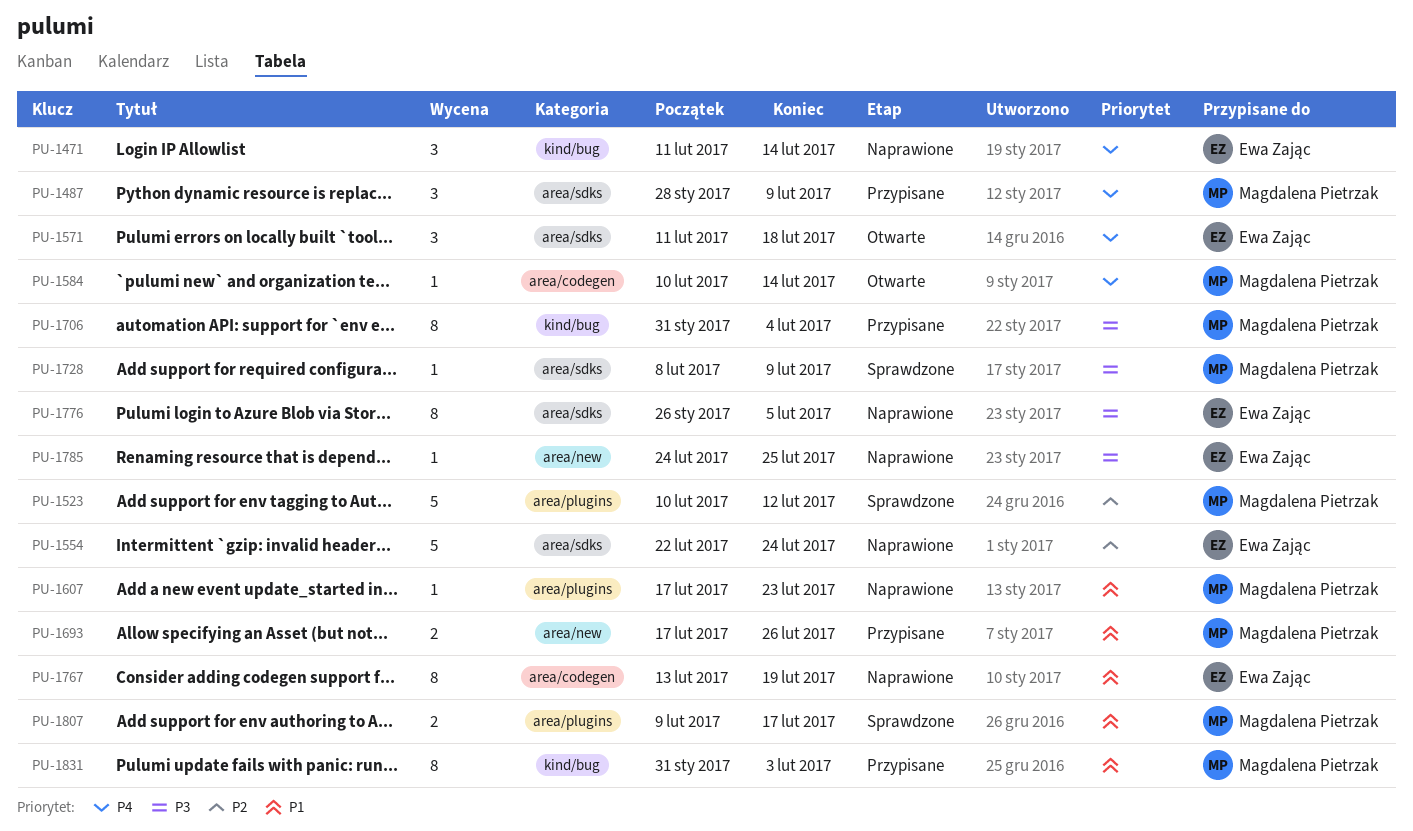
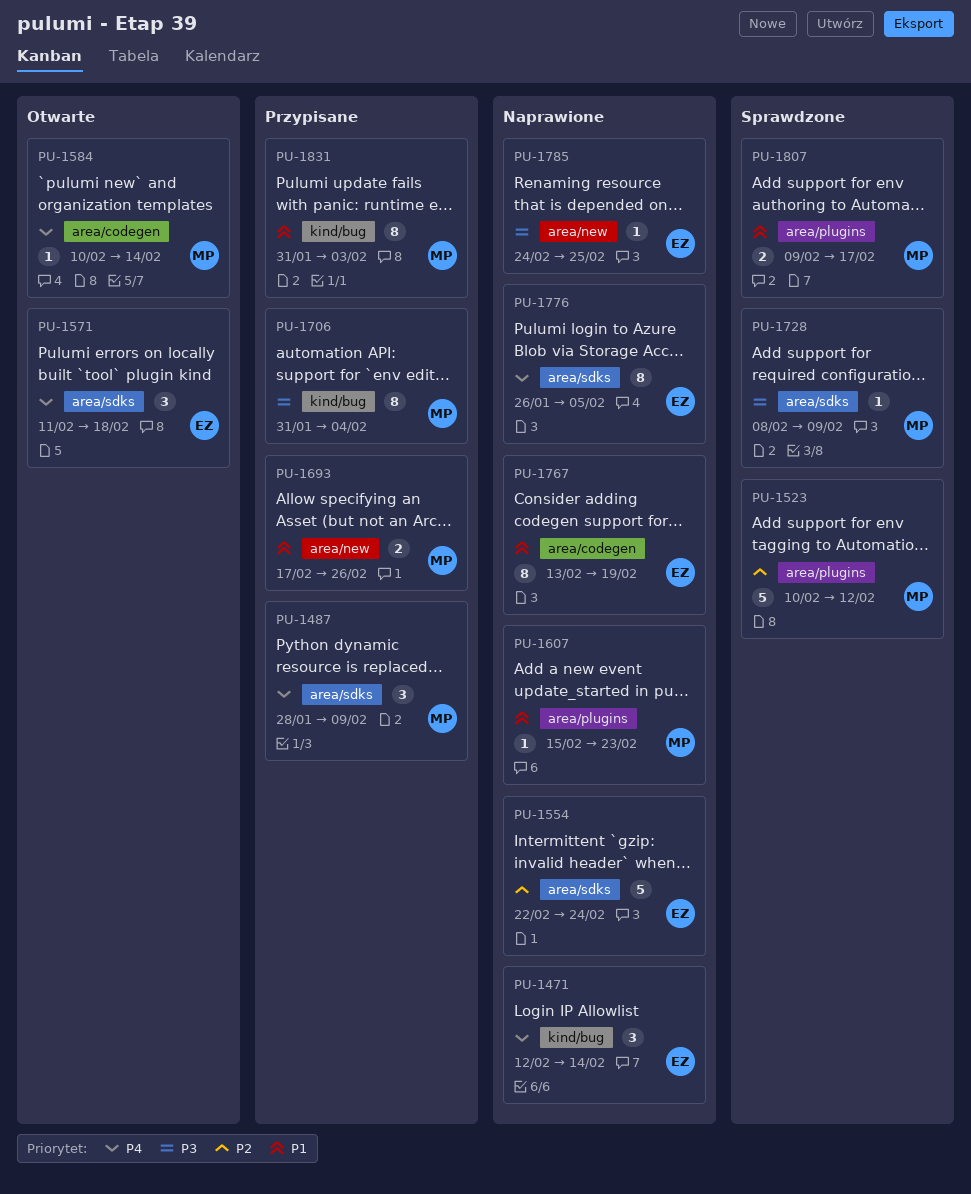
PU-1471, start: Feb 11 -> Feb 12
PU-1607, start: Feb 17 -> Feb 15
PU-1776, priority: P3 -> P4

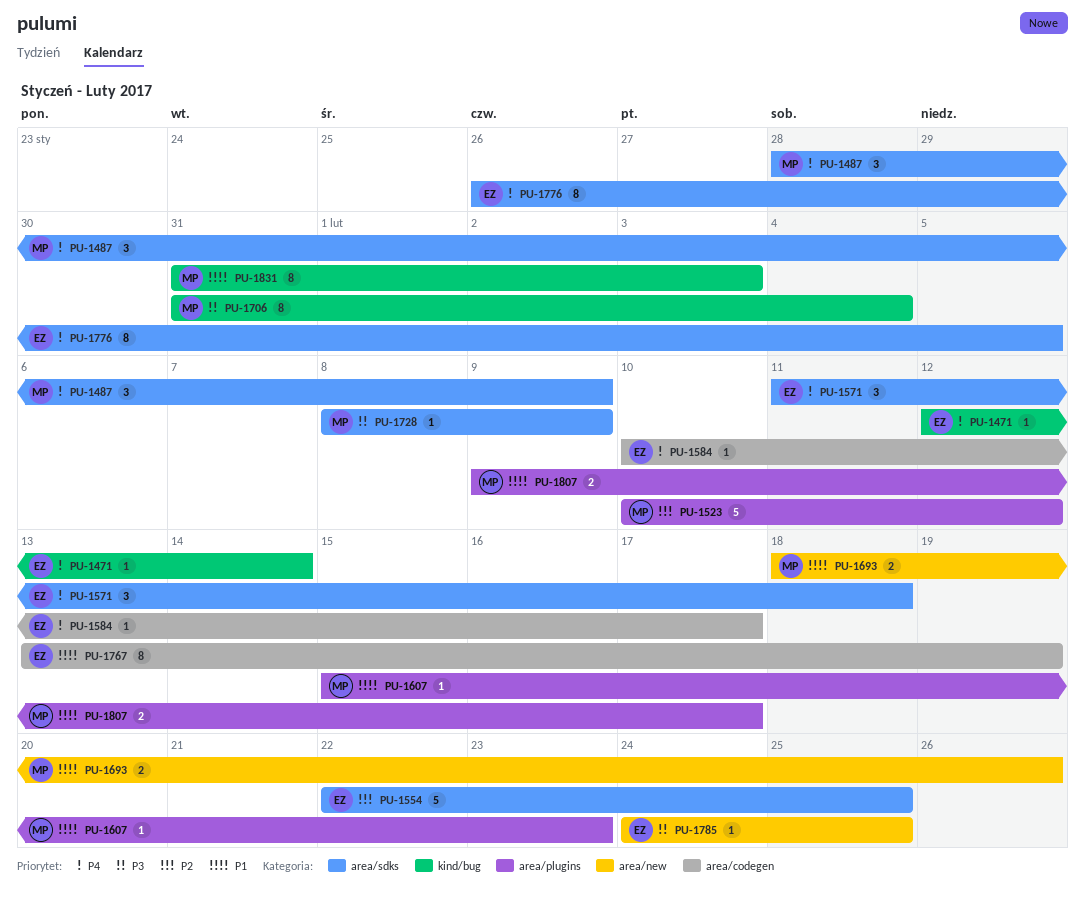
PU-1471, estimate: 3 -> 1
PU-1554, due: Feb 24 -> Feb 25
PU-1584, owner: MP -> EZ
PU-1584, due: Feb 14 -> Feb 17
PU-1693, start: Feb 17 -> Feb 18

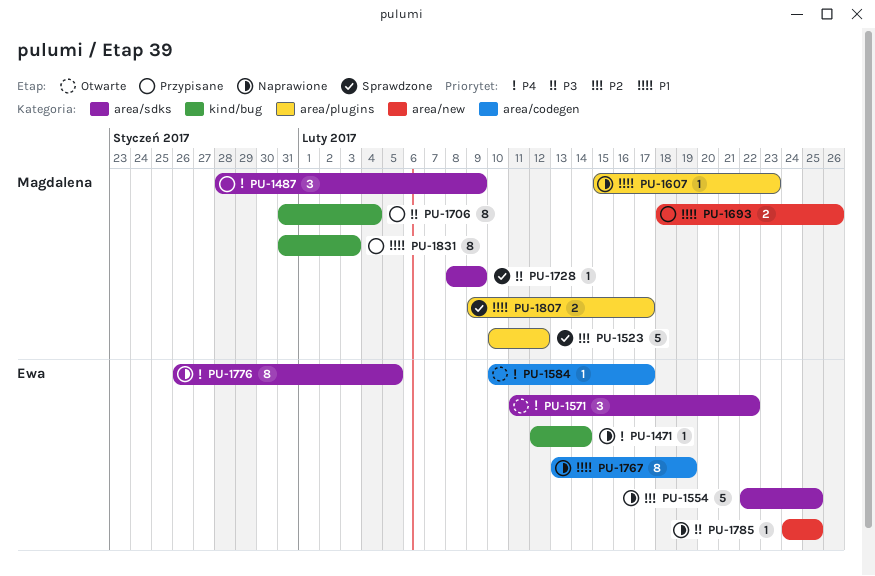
PU-1571, due: Feb 18 -> Feb 22

